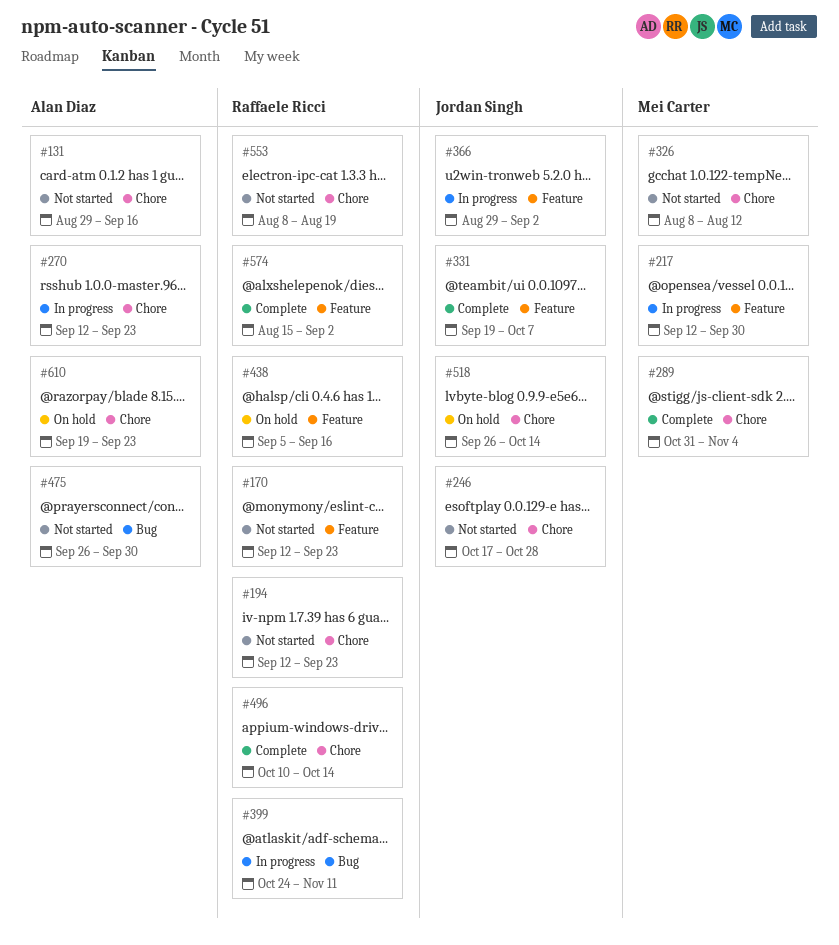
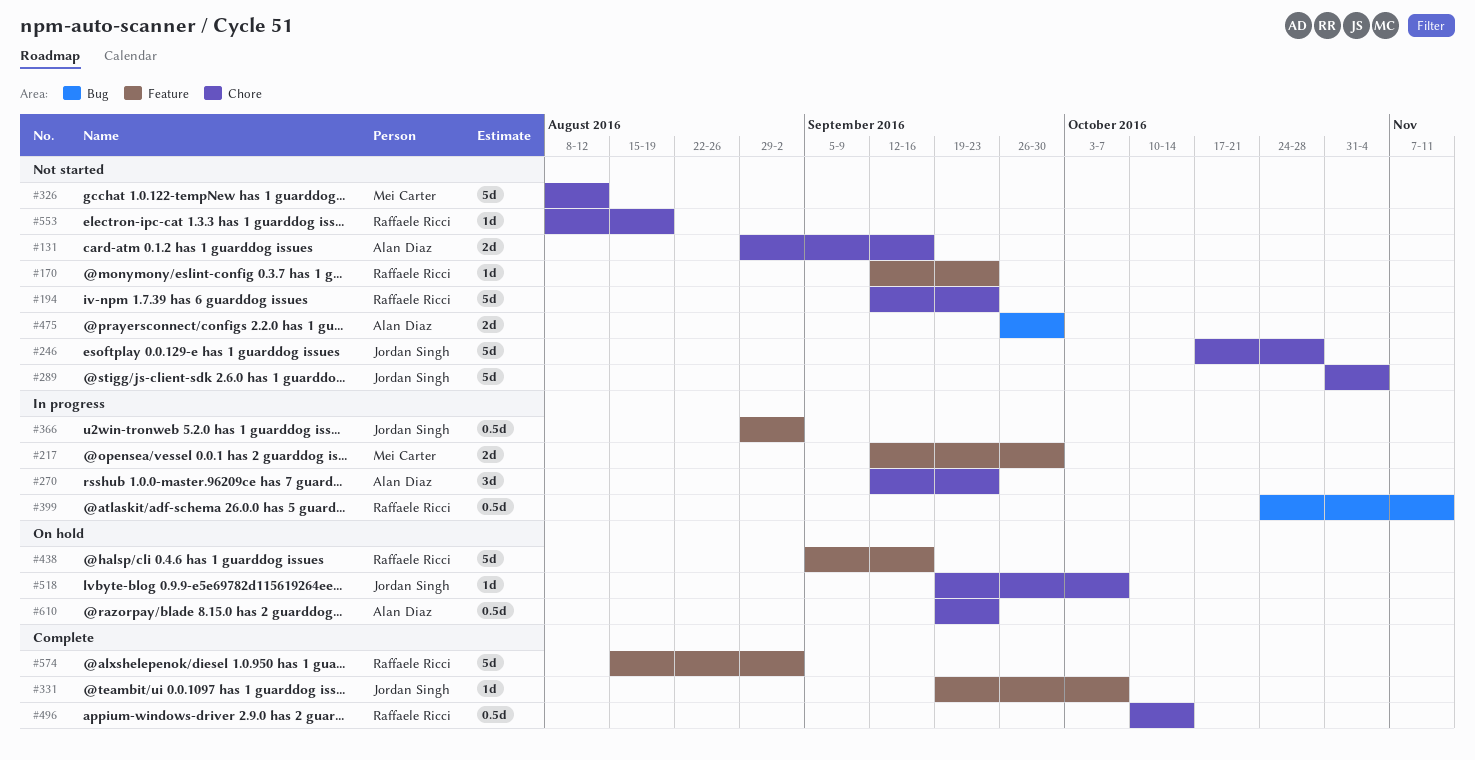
#289, status: Complete -> Not started
#289, owner: Mei Carter -> Jordan Singh
#518, start: Sep 26 -> Sep 19
#518, due: Oct 14 -> Oct 7

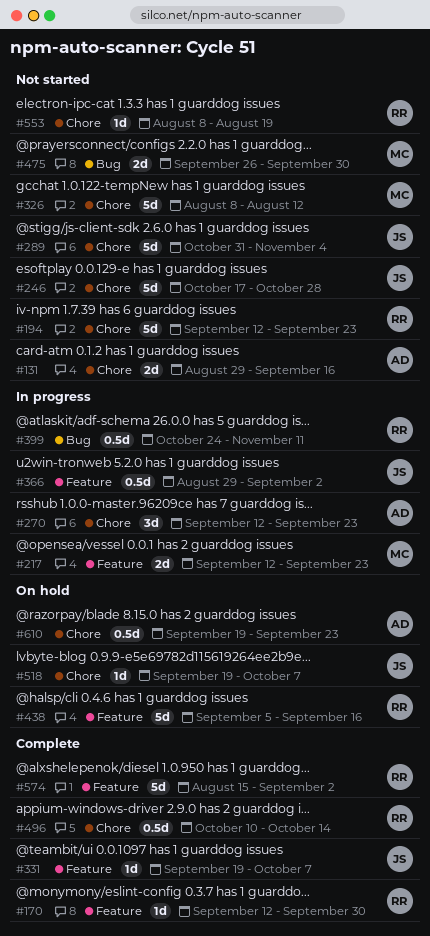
#170, status: Not started -> Complete
#170, due: Sep 23 -> Sep 30
#217, due: Sep 30 -> Sep 23
#475, owner: Alan Diaz -> Mei Carter

